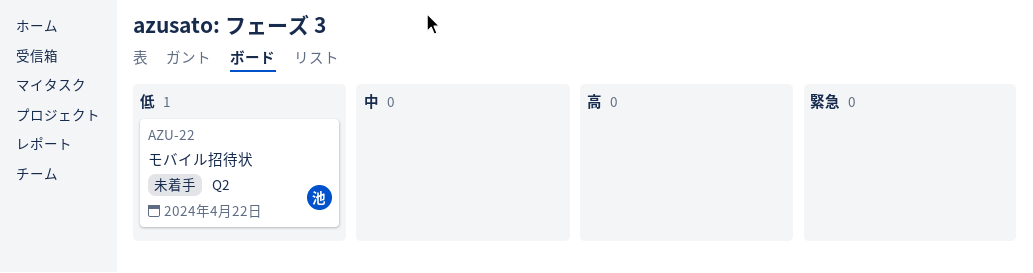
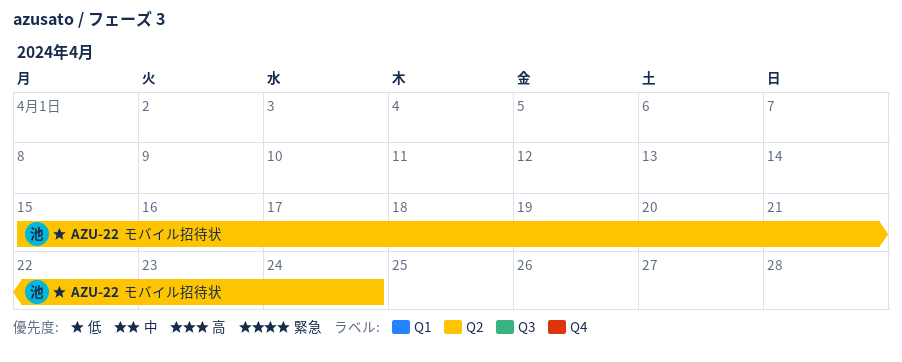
AZU-22, due: Apr 22 -> Apr 24

